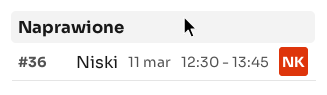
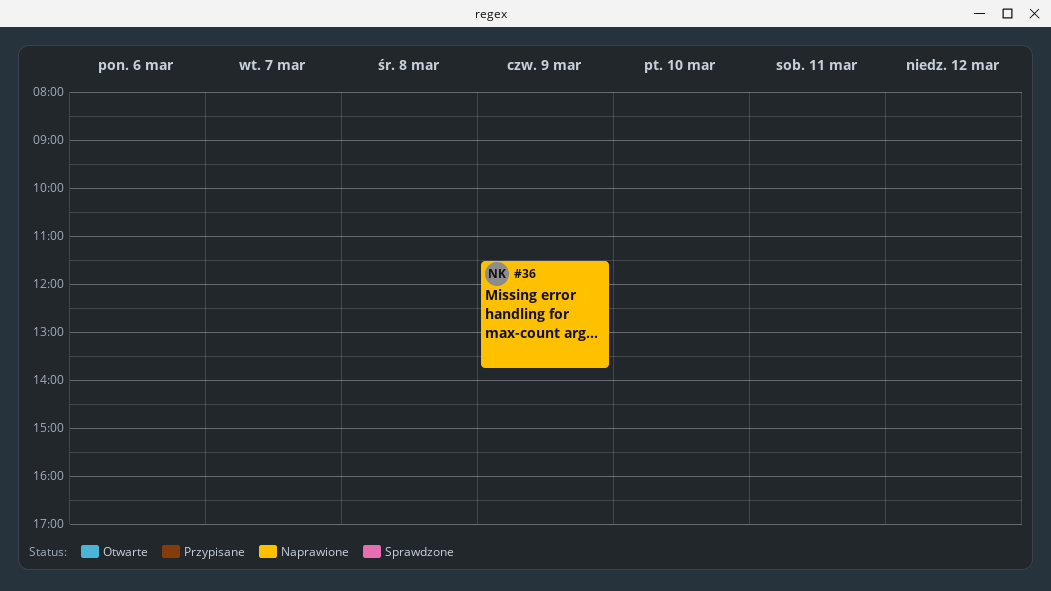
#36, day: Mar 11 -> Mar 9
#36, begins: 12:30 -> 11:30

